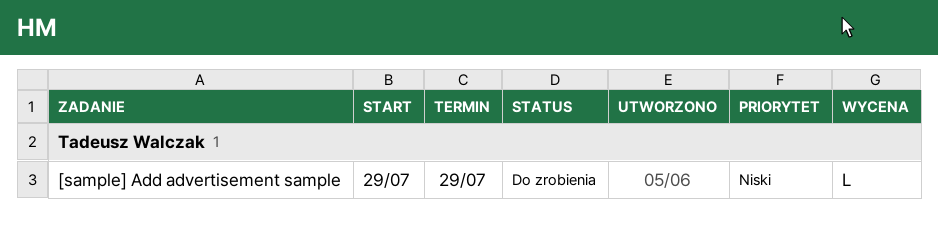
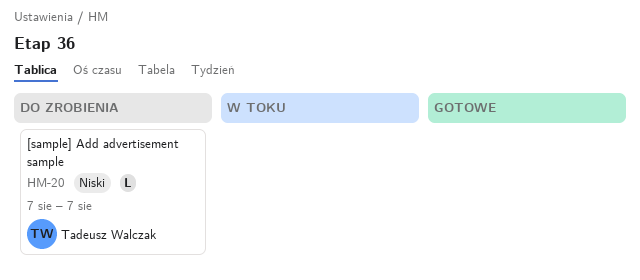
[sample] Add advertisement sample, start: Jul 29 -> Aug 7
[sample] Add advertisement sample, due: Jul 29 -> Aug 7

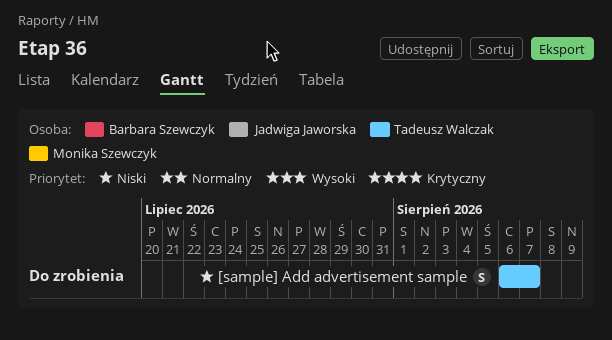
[sample] Add advertisement sample, estimate: L -> S
[sample] Add advertisement sample, start: Aug 7 -> Aug 6

